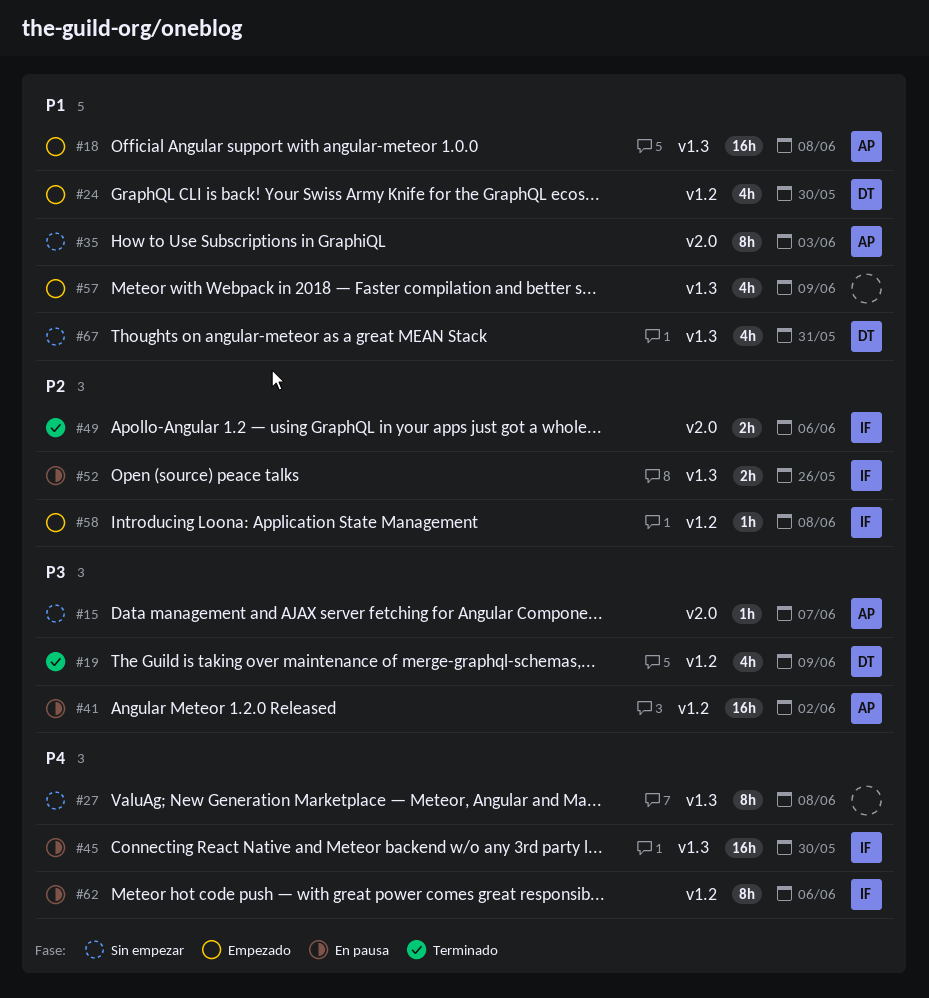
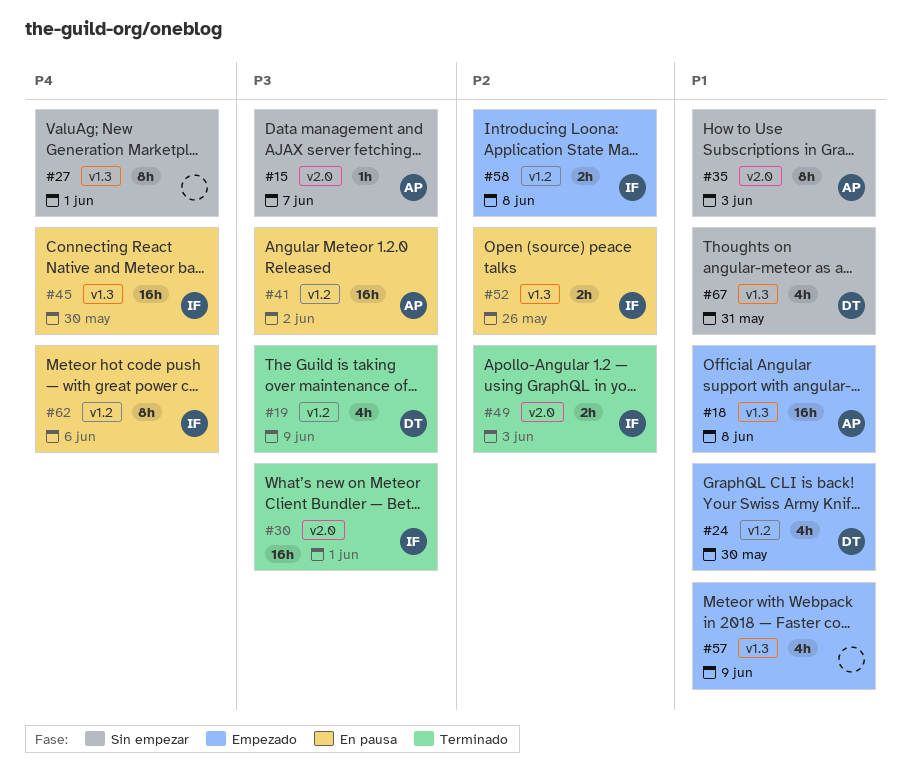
#27, due: Jun 8 -> Jun 1
#30: none -> present
#49, due: Jun 6 -> Jun 3
#58, estimate: 1h -> 2h

